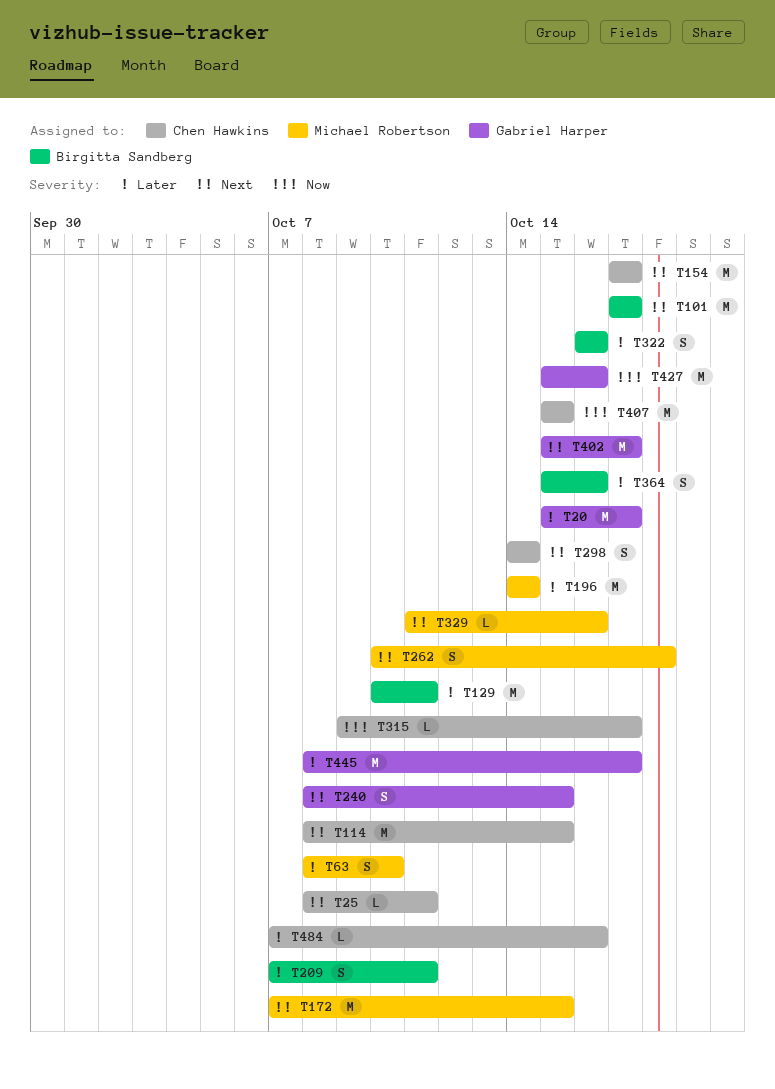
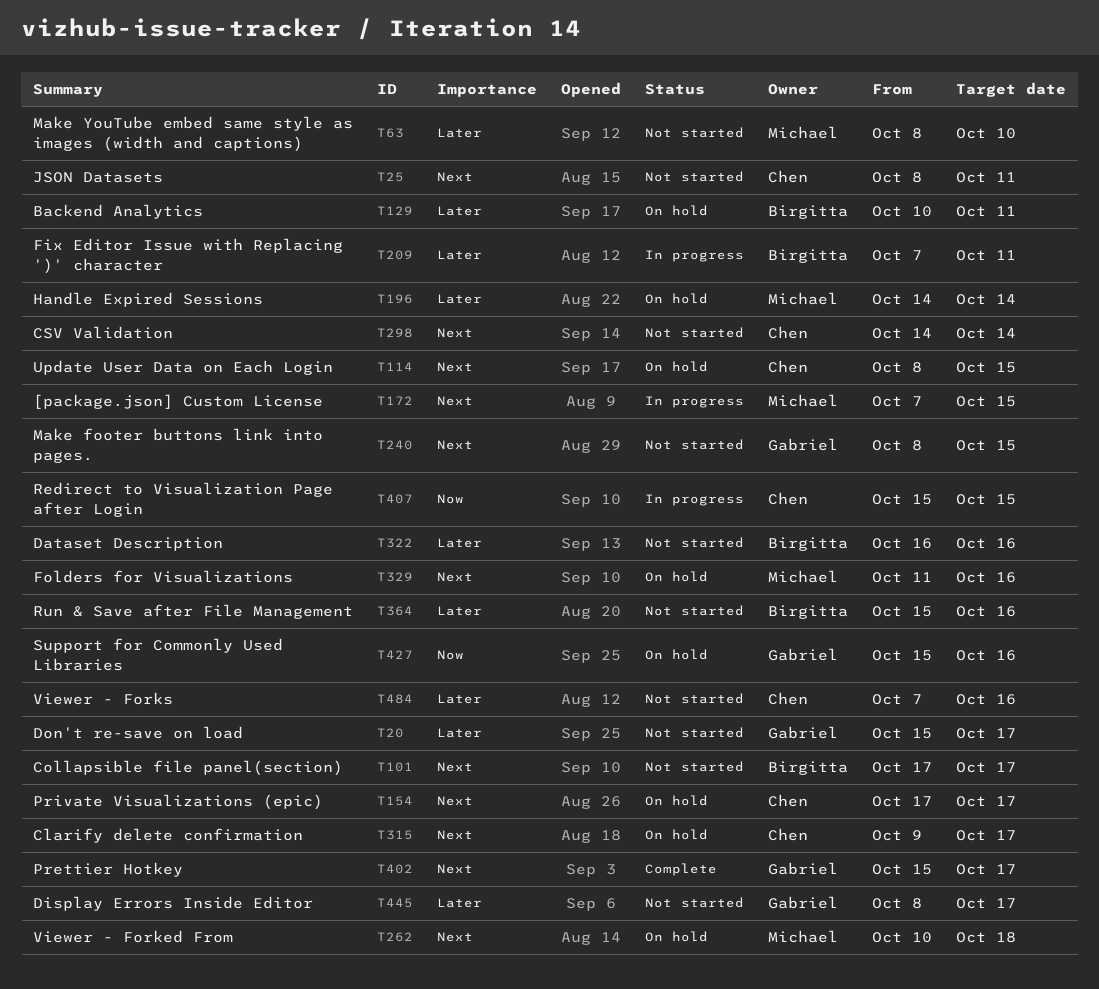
T315, priority: Now -> Next

